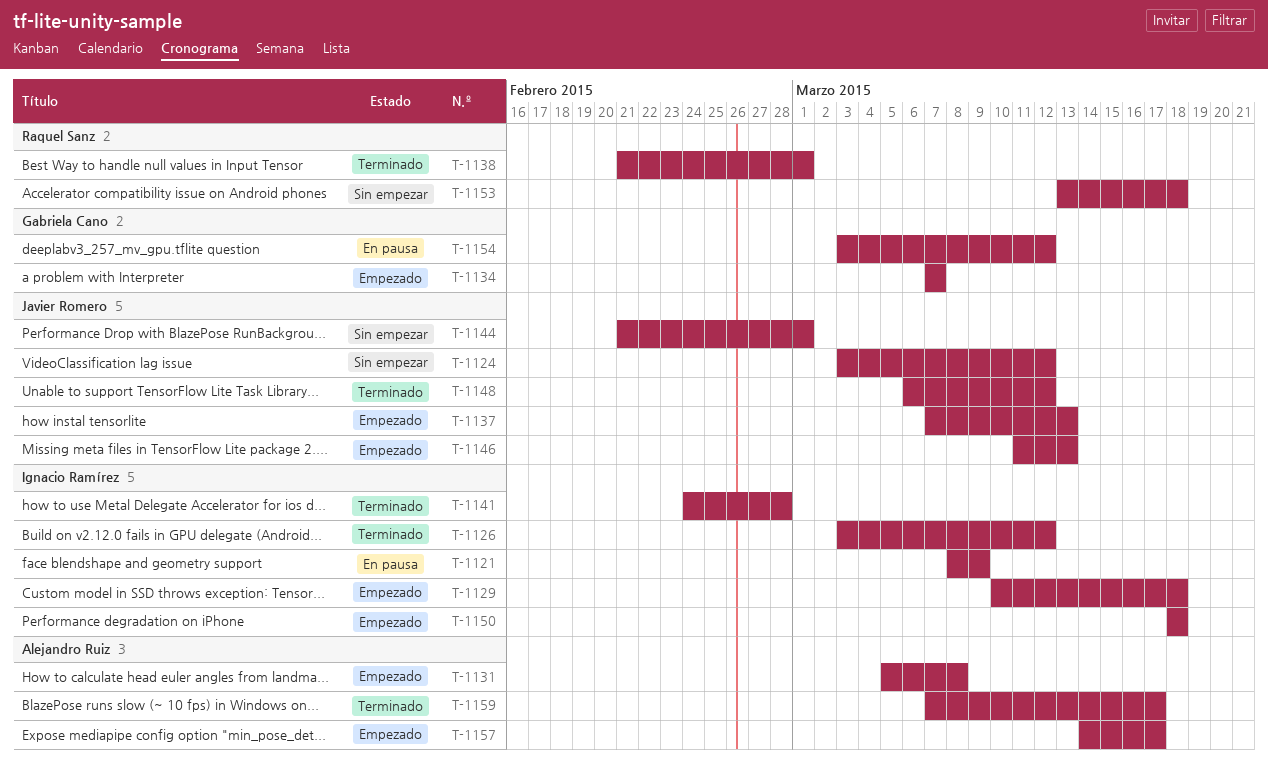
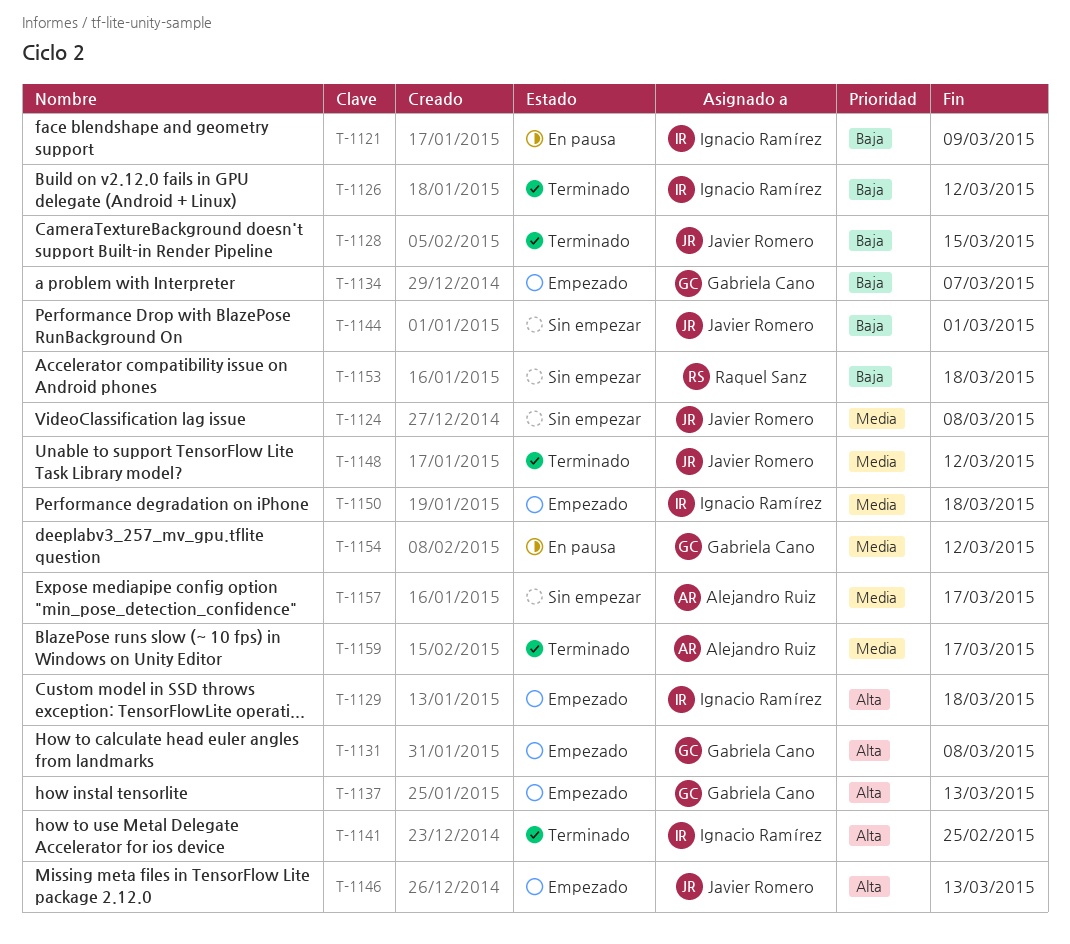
T-1124, due: Mar 12 -> Mar 8
T-1128: none -> present
T-1131, owner: Alejandro Ruiz -> Gabriela Cano
T-1137, owner: Javier Romero -> Gabriela Cano
T-1138: present -> none
T-1141, due: Feb 28 -> Feb 25
T-1157, status: Empezado -> Sin empezar

